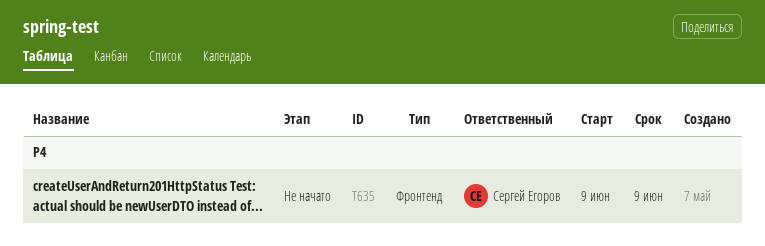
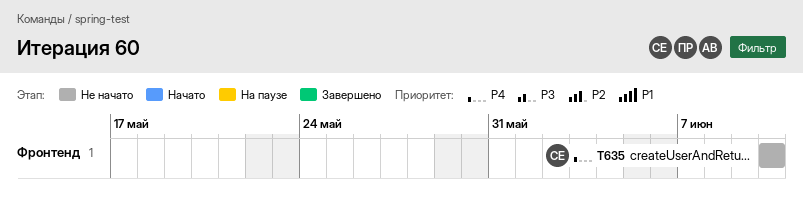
T635, start: Jun 9 -> Jun 10
T635, due: Jun 9 -> Jun 10

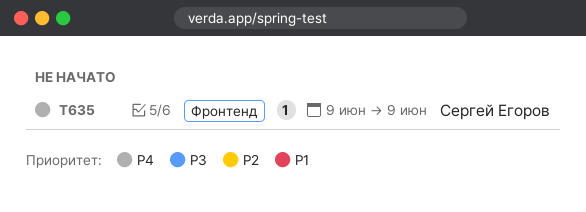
T635, start: Jun 10 -> Jun 9
T635, due: Jun 10 -> Jun 9

